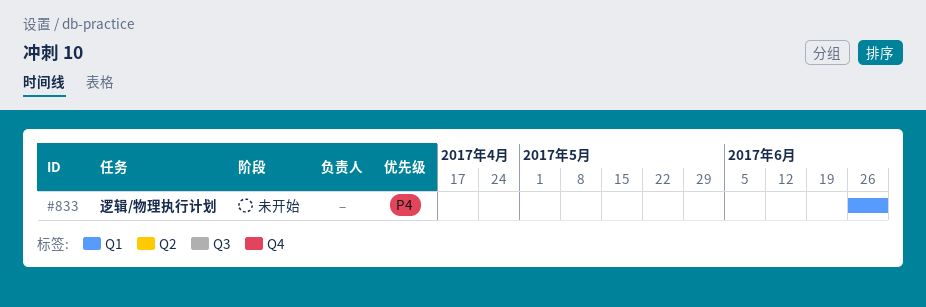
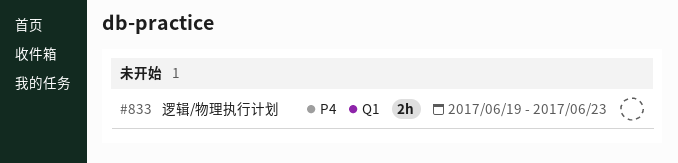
#833, start: Jun 26 -> Jun 19
#833, due: Jun 30 -> Jun 23

